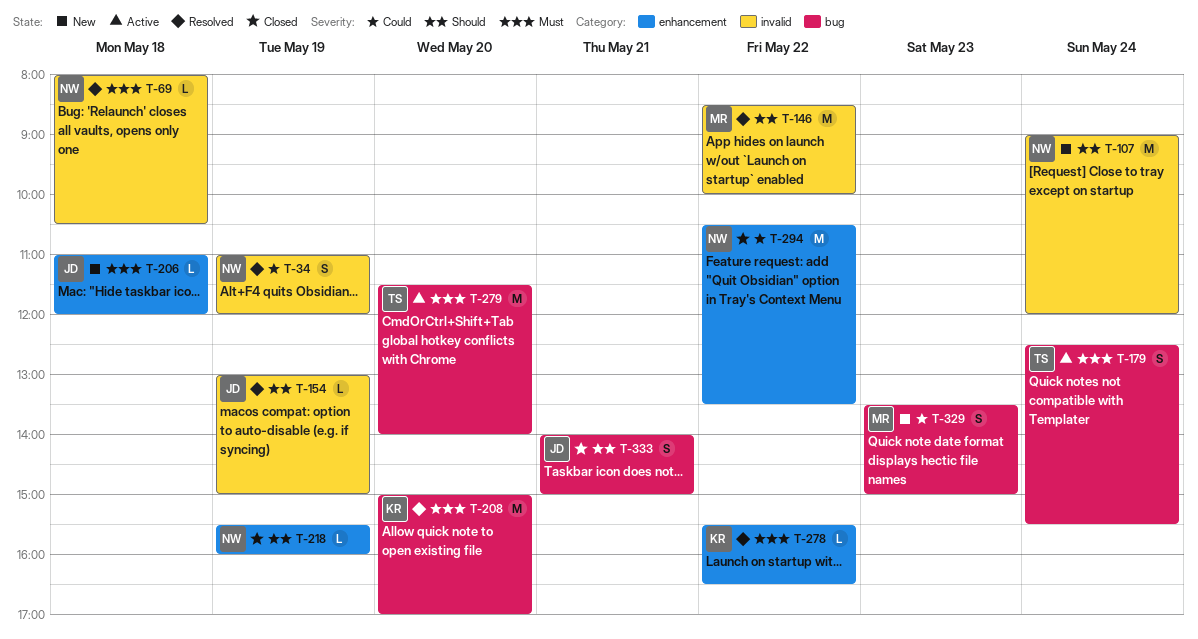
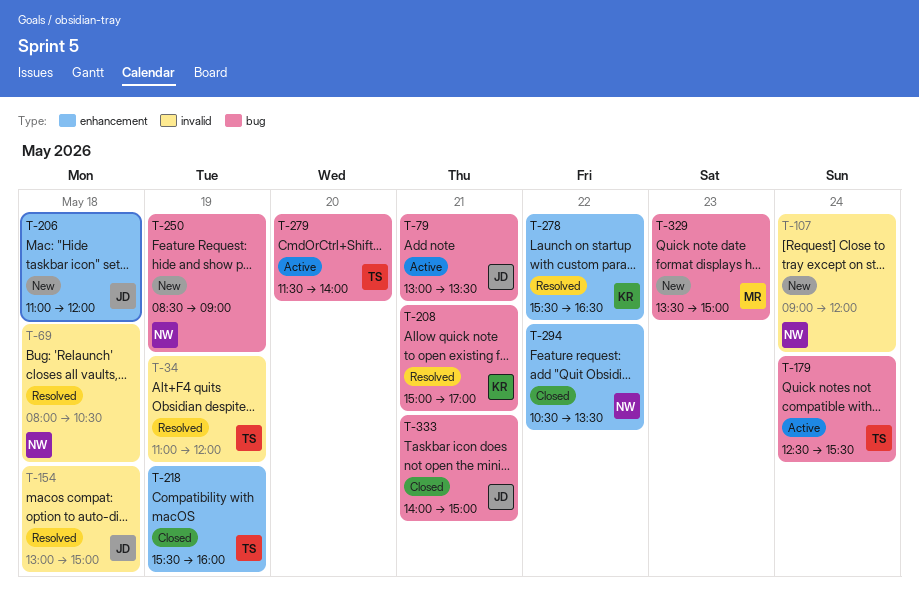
T-34, owner: NW -> TS
T-79: none -> present
T-146: present -> none
T-154, day: May 19 -> May 18
T-208, day: May 20 -> May 21
T-218, owner: NW -> TS
T-250: none -> present

